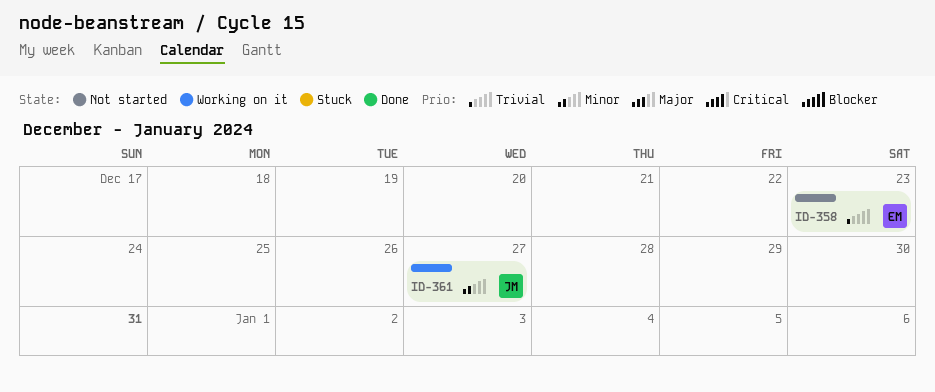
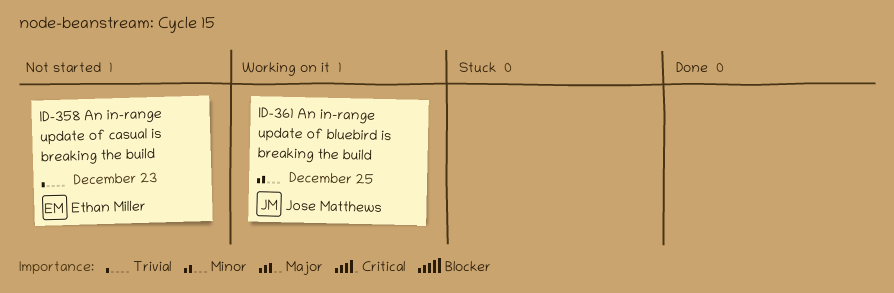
ID-361, due: Dec 27 -> Dec 25

